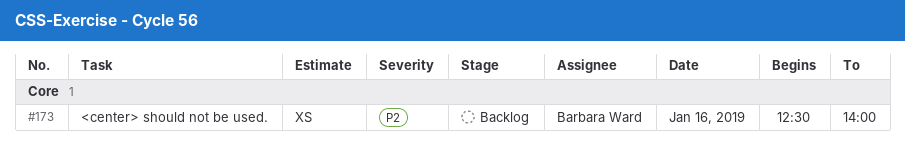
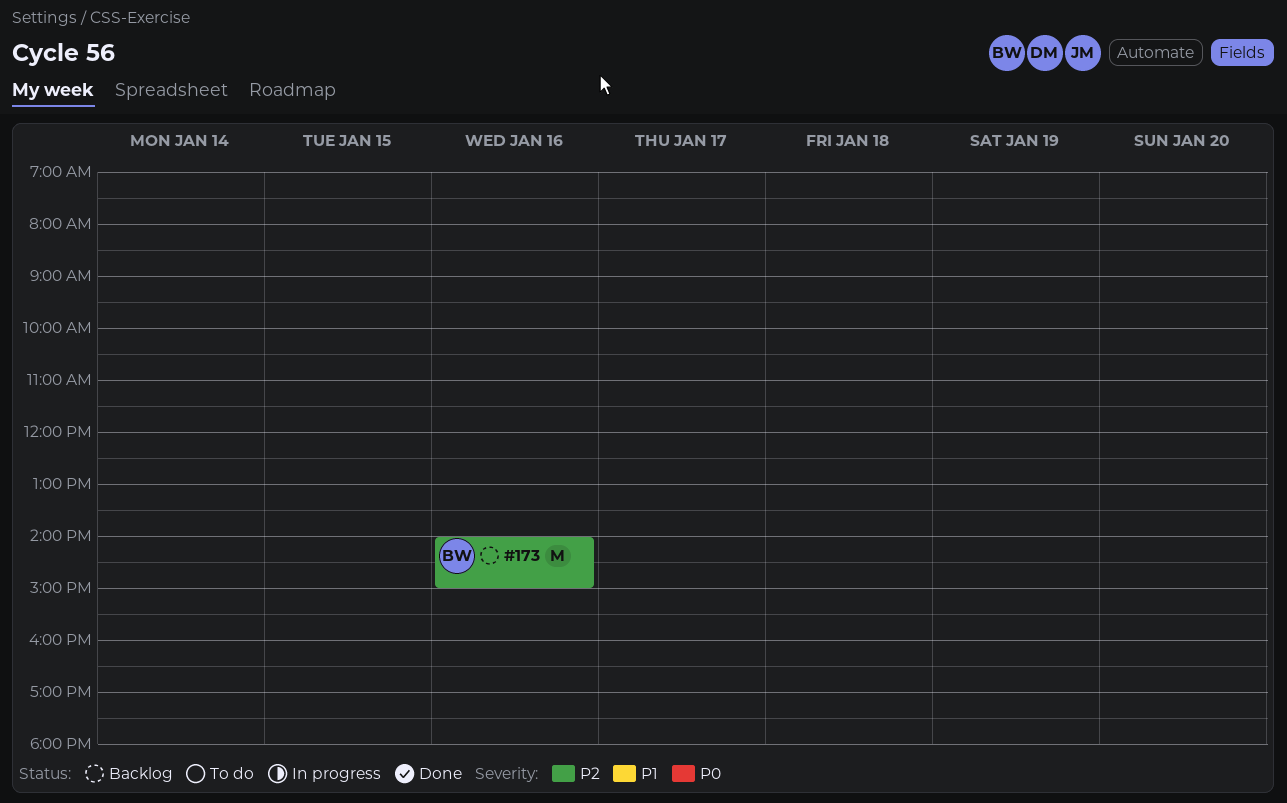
#173, estimate: XS -> M
#173, begins: 12:30 -> 14:00
#173, ends: 14:00 -> 15:00

